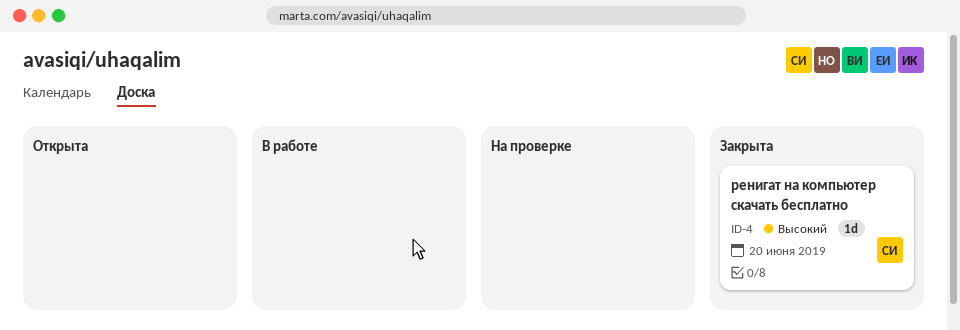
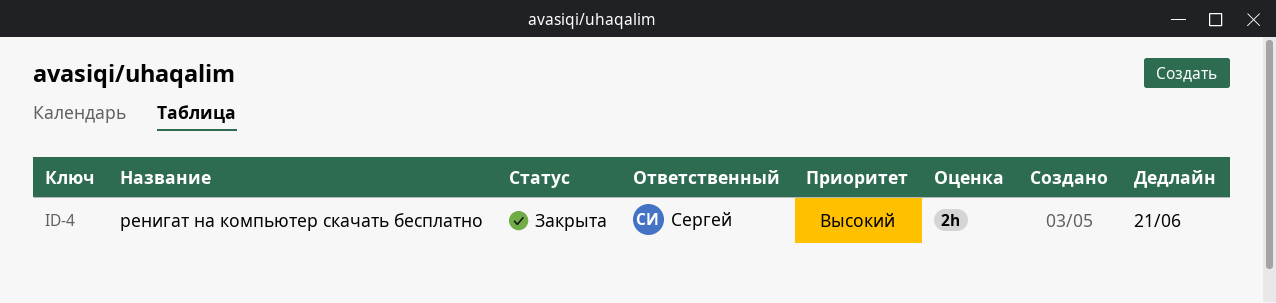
ID-4, estimate: 1d -> 2h
ID-4, due: Jun 20 -> Jun 21

